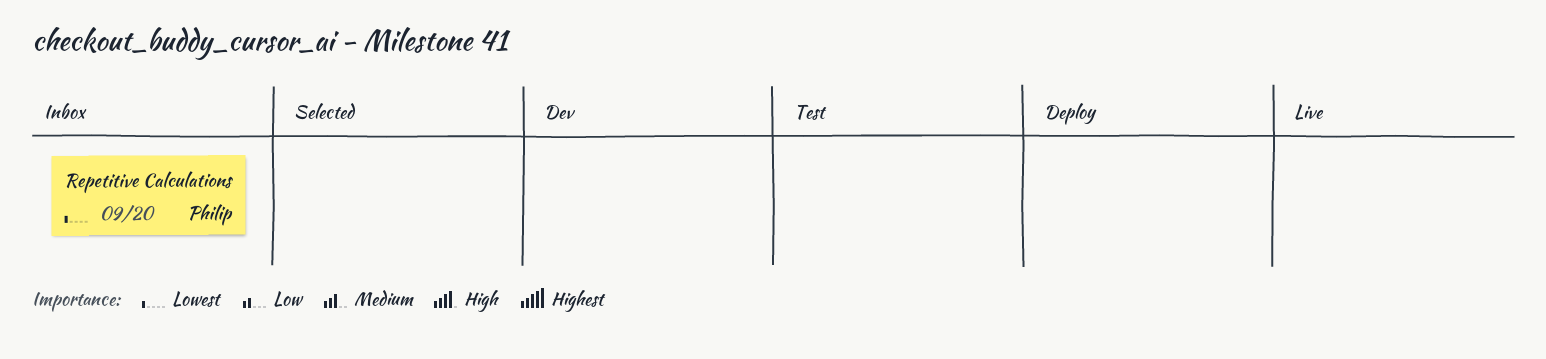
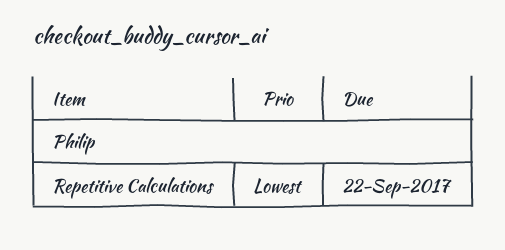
Repetitive Calculations, due: Sep 20 -> Sep 22

